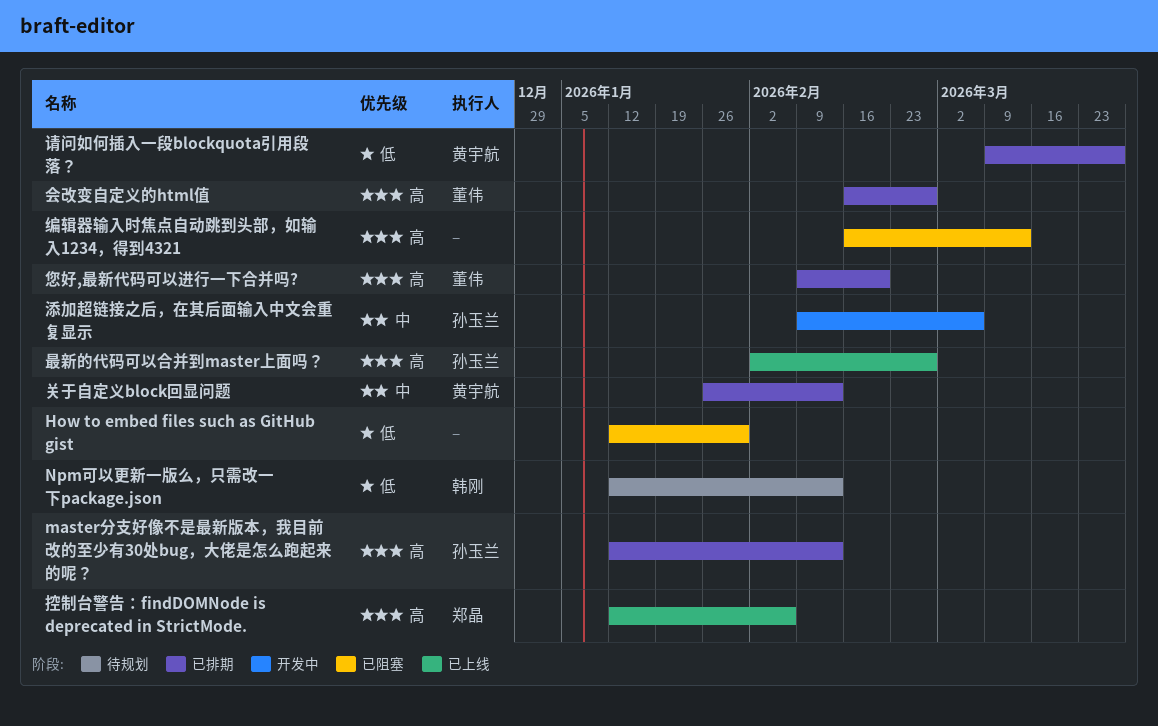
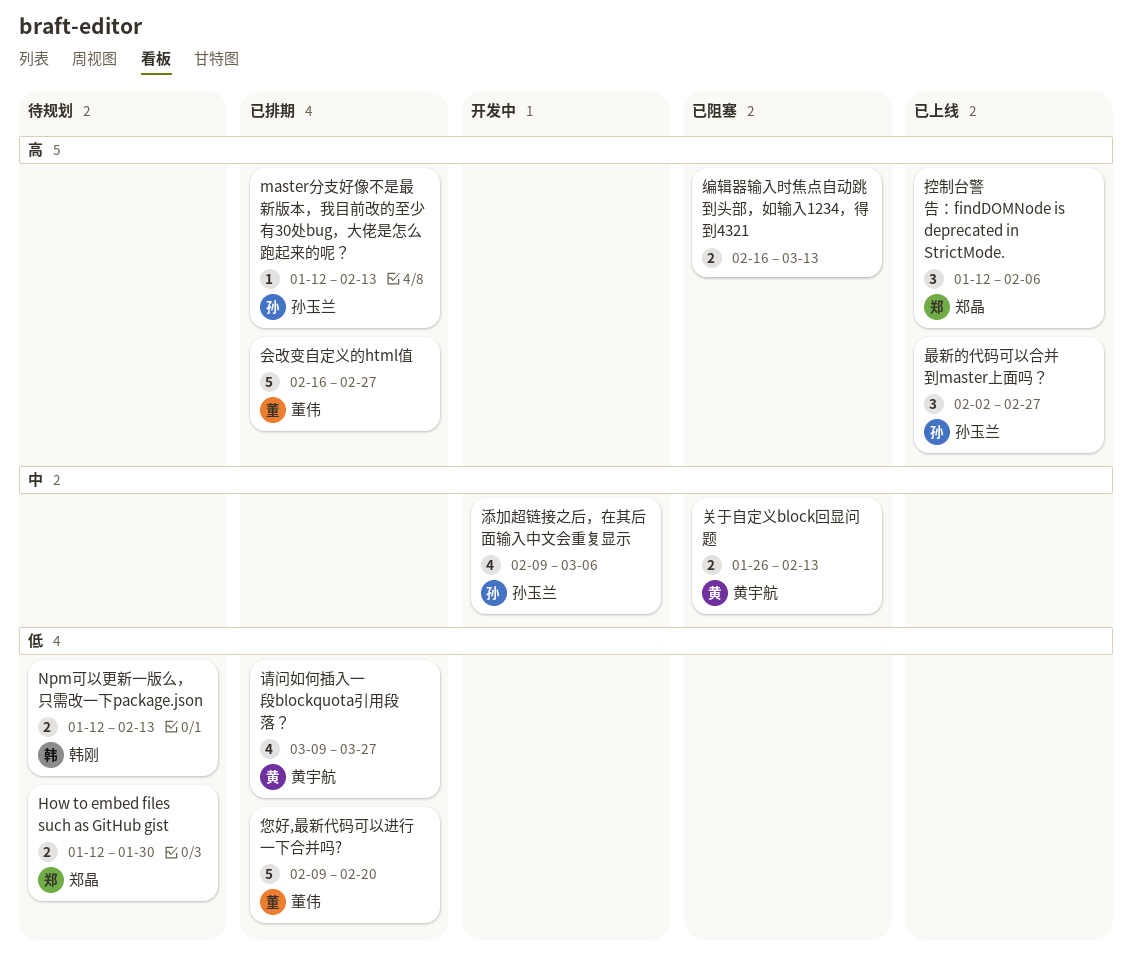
How to embed files such as GitHub gist, status: 已阻塞 -> 待规划
How to embed files such as GitHub gist, owner: none -> 郑晶
关于自定义block回显问题, status: 已排期 -> 已阻塞
您好,最新代码可以进行一下合并吗?, priority: 高 -> 低

